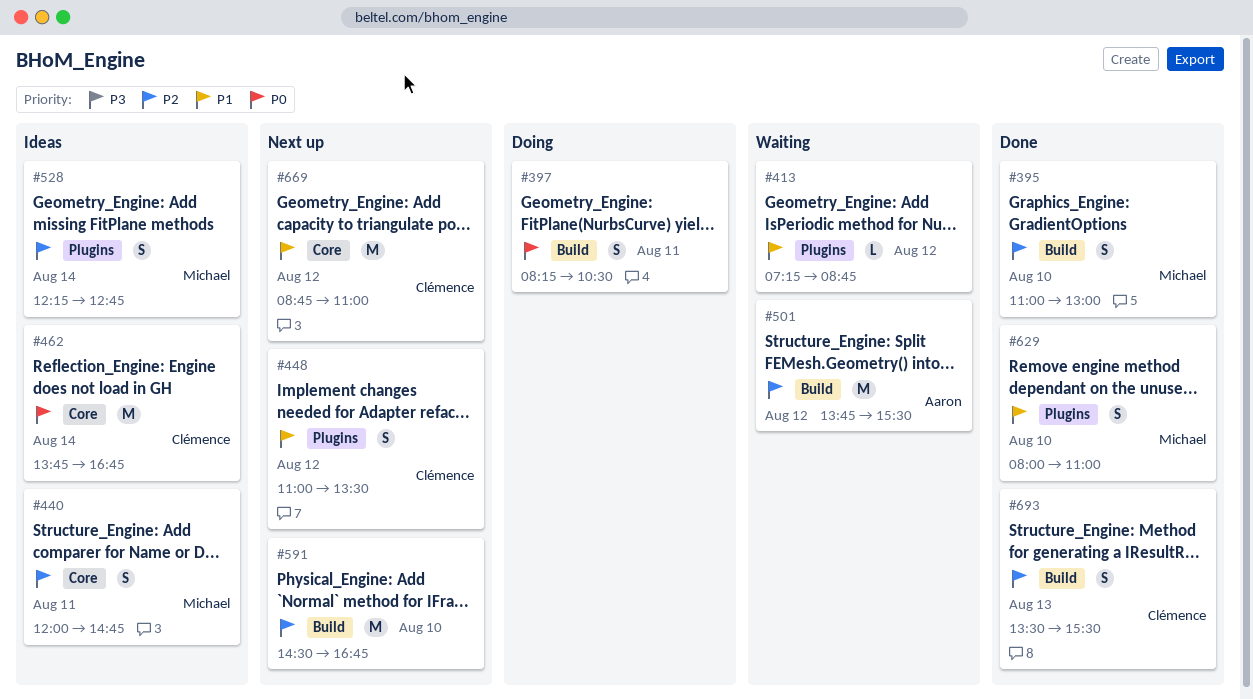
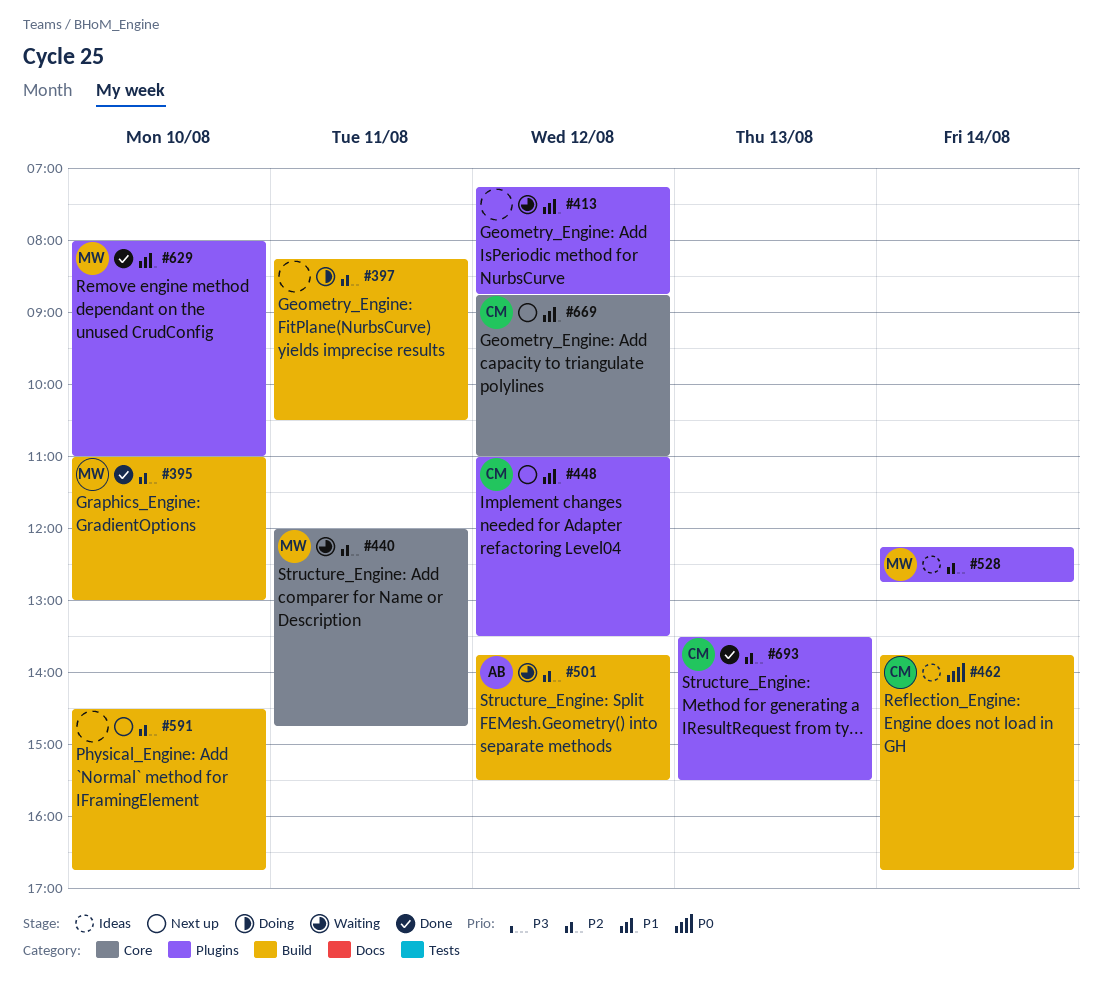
#397, priority: P0 -> P2
#440, status: Ideas -> Waiting
#462, label: Core -> Build
#693, label: Build -> Plugins

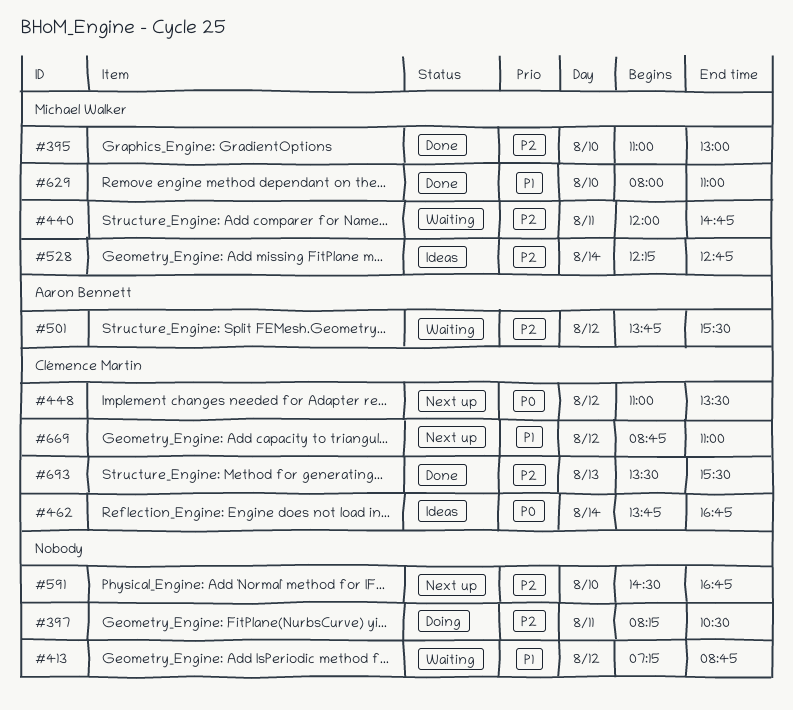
#448, priority: P1 -> P0

